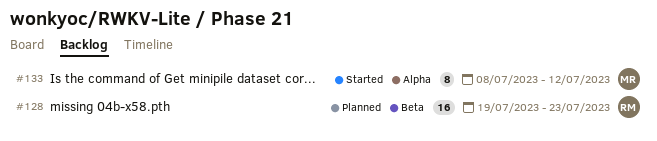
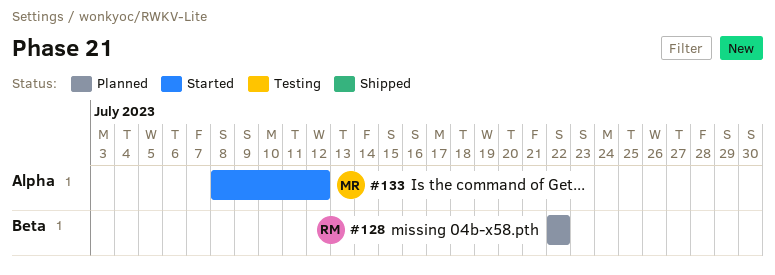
#128, start: Jul 19 -> Jul 22
#128, due: Jul 23 -> Jul 22

